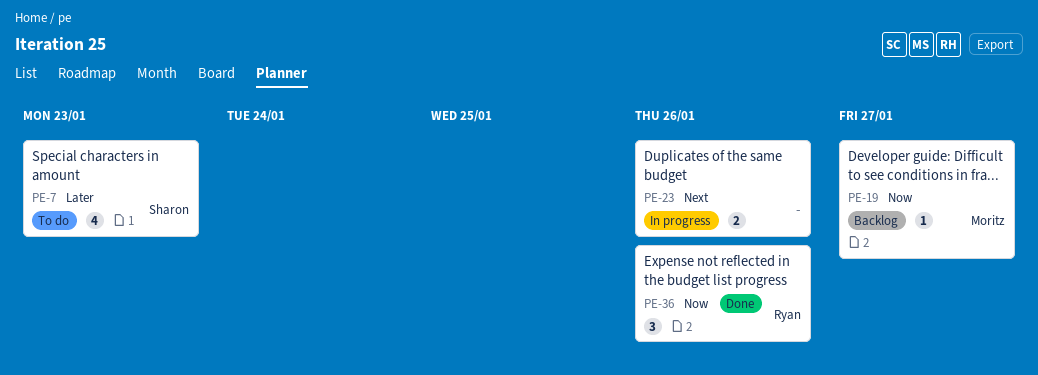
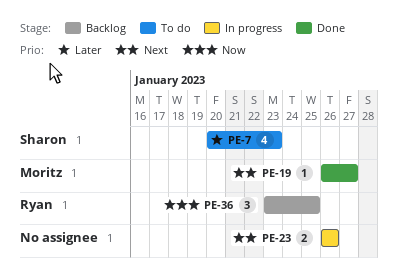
PE-19, status: Backlog -> Done
PE-19, priority: Now -> Next
PE-36, status: Done -> Backlog
PE-36, due: Jan 26 -> Jan 25

